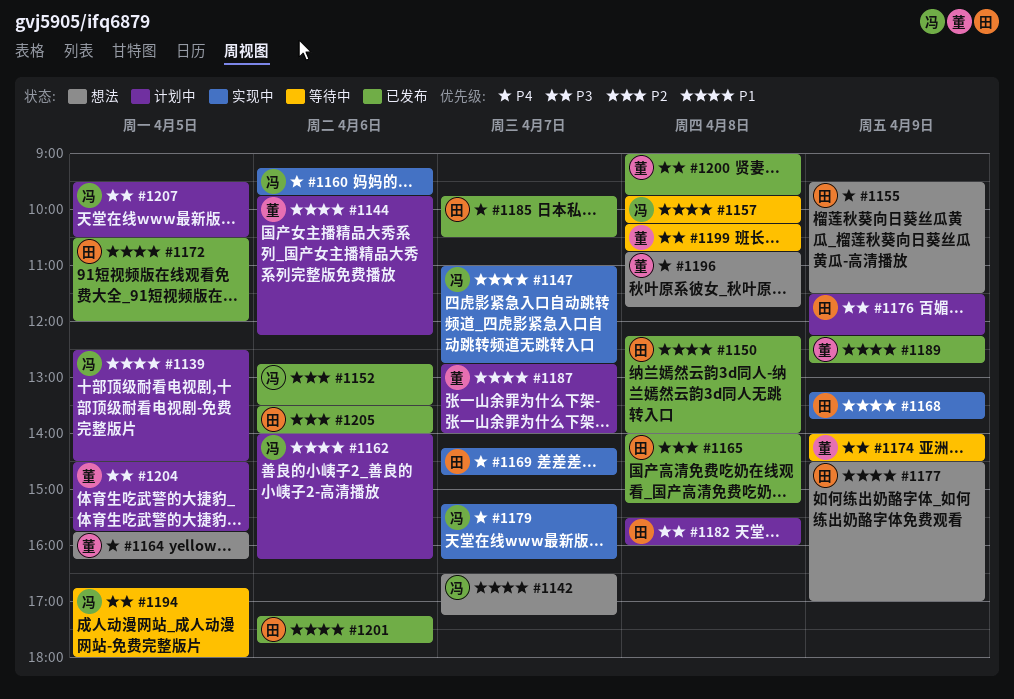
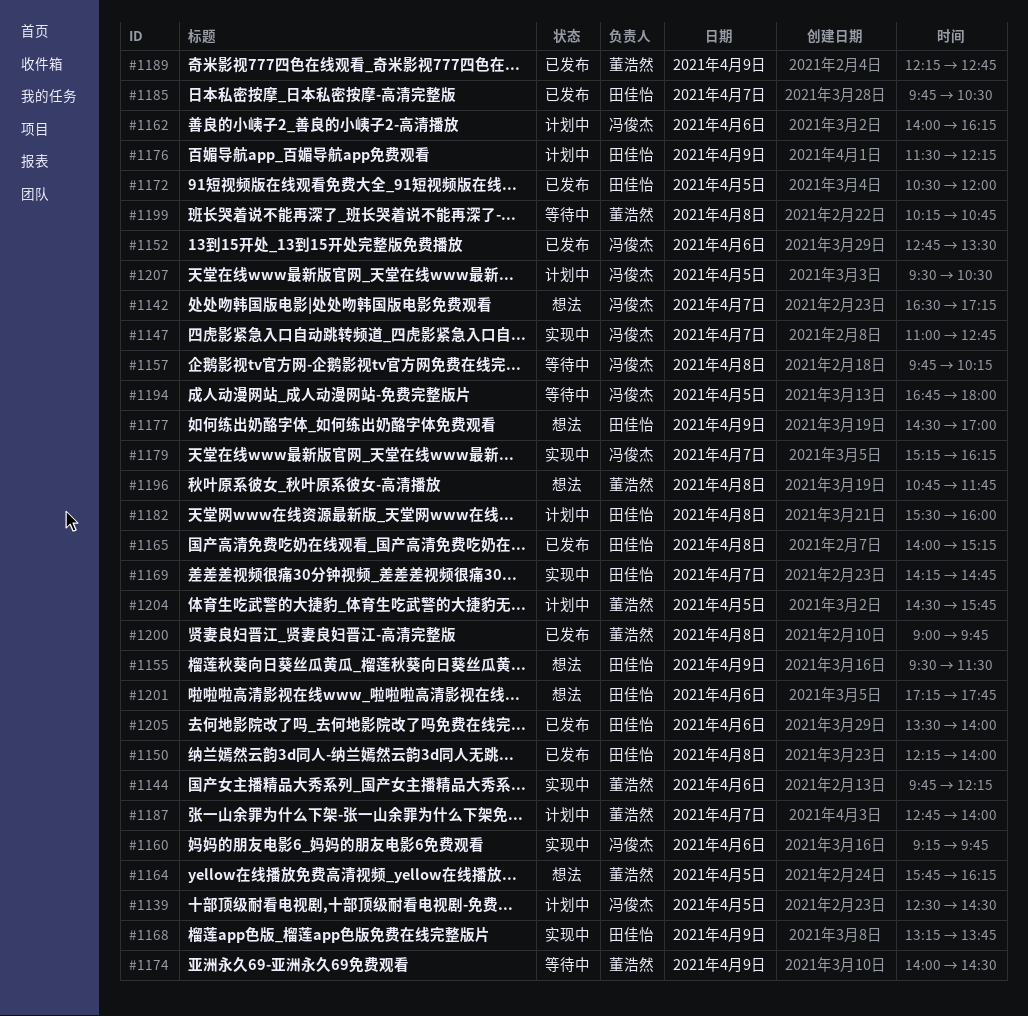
#1144, status: 计划中 -> 实现中
#1201, status: 已发布 -> 想法

